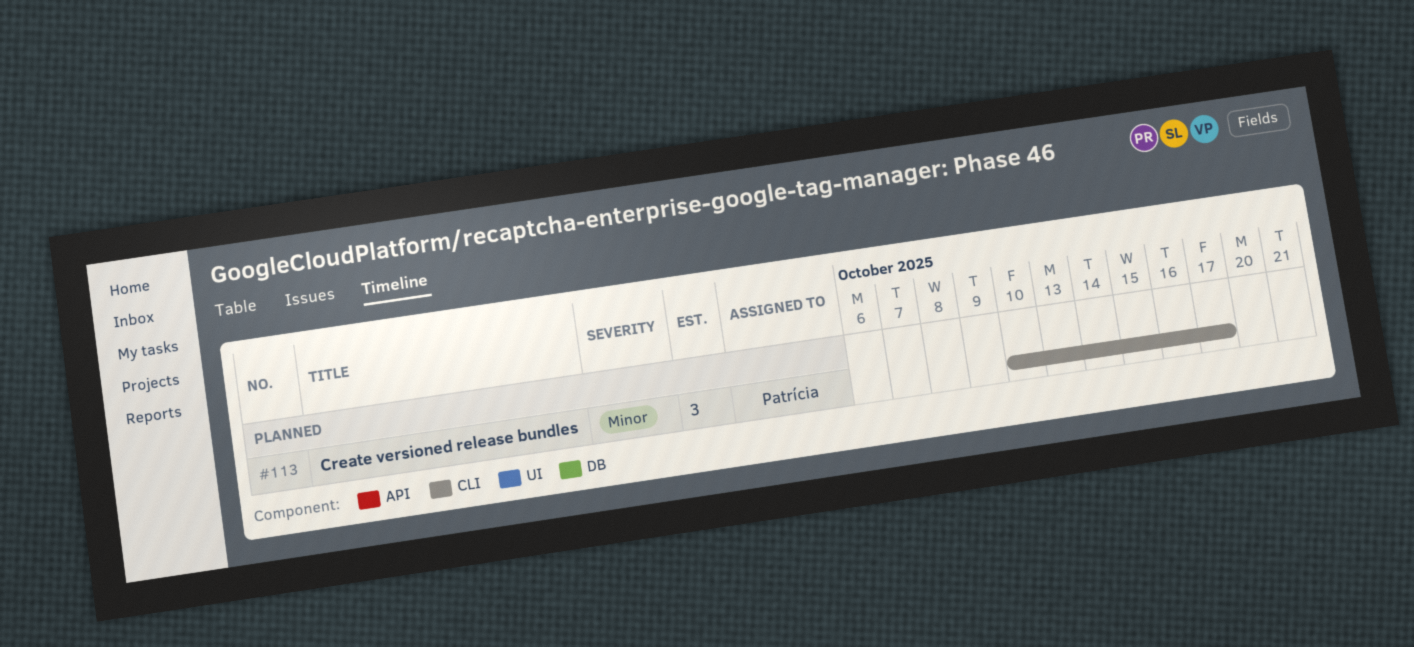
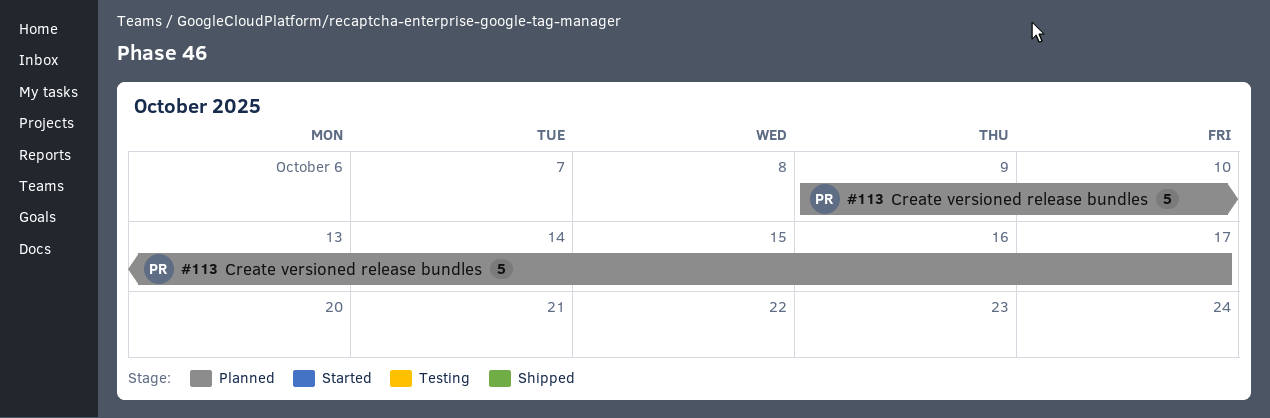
#113, estimate: 3 -> 5
#113, start: Oct 10 -> Oct 9

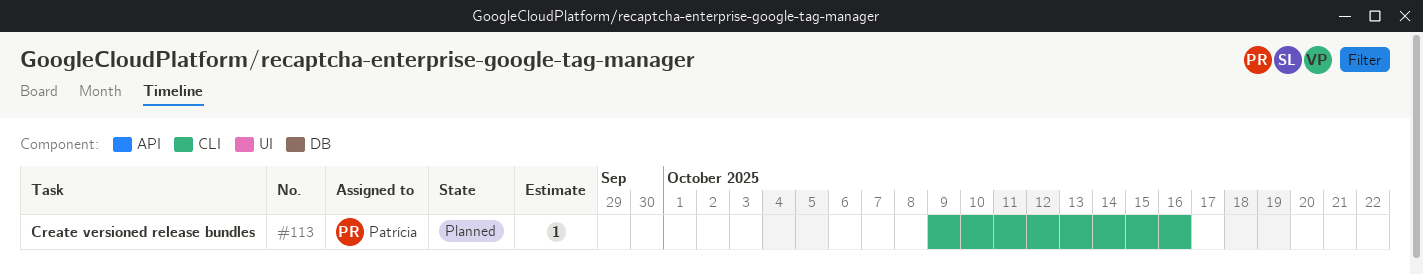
#113, estimate: 5 -> 1
#113, due: Oct 17 -> Oct 16

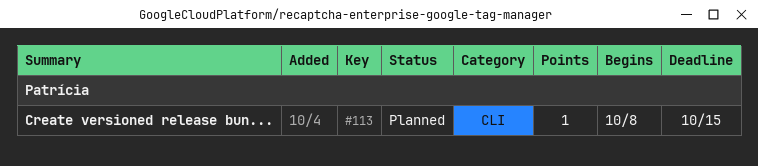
#113, start: Oct 9 -> Oct 8
#113, due: Oct 16 -> Oct 15

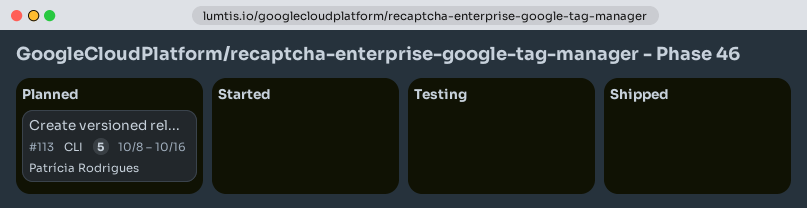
#113, estimate: 1 -> 5
#113, due: Oct 15 -> Oct 16

